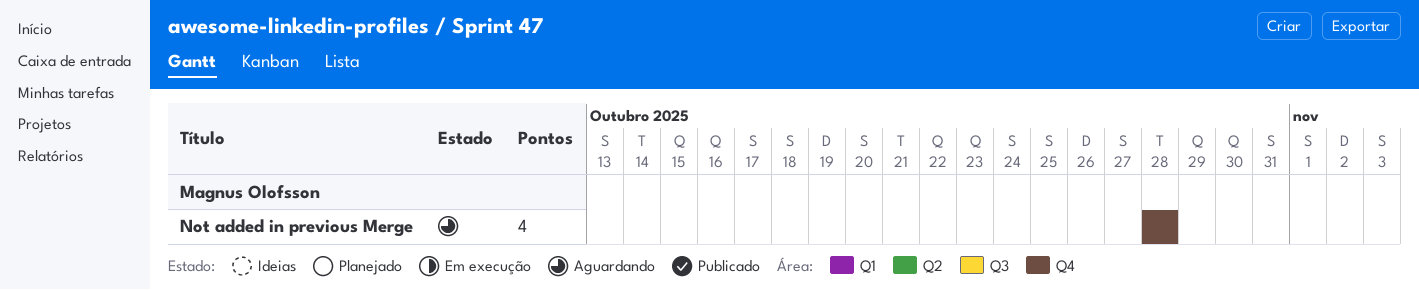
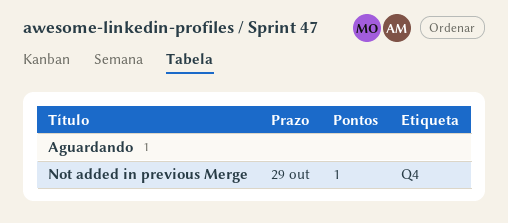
Not added in previous Merge, estimate: 4 -> 1
Not added in previous Merge, due: Oct 28 -> Oct 29

